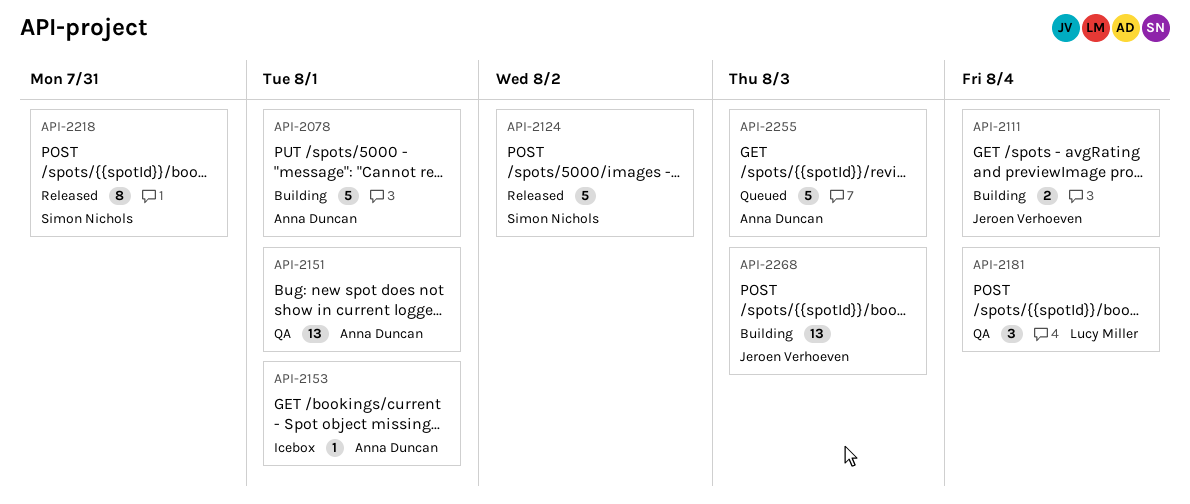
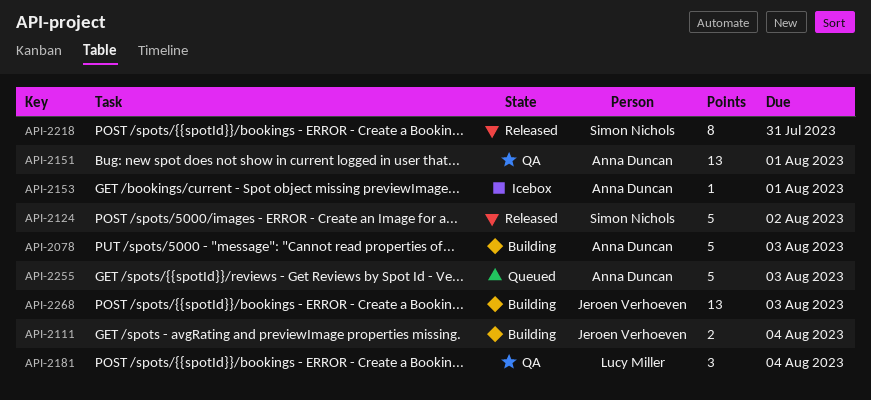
API-2078, due: Aug 1 -> Aug 3

